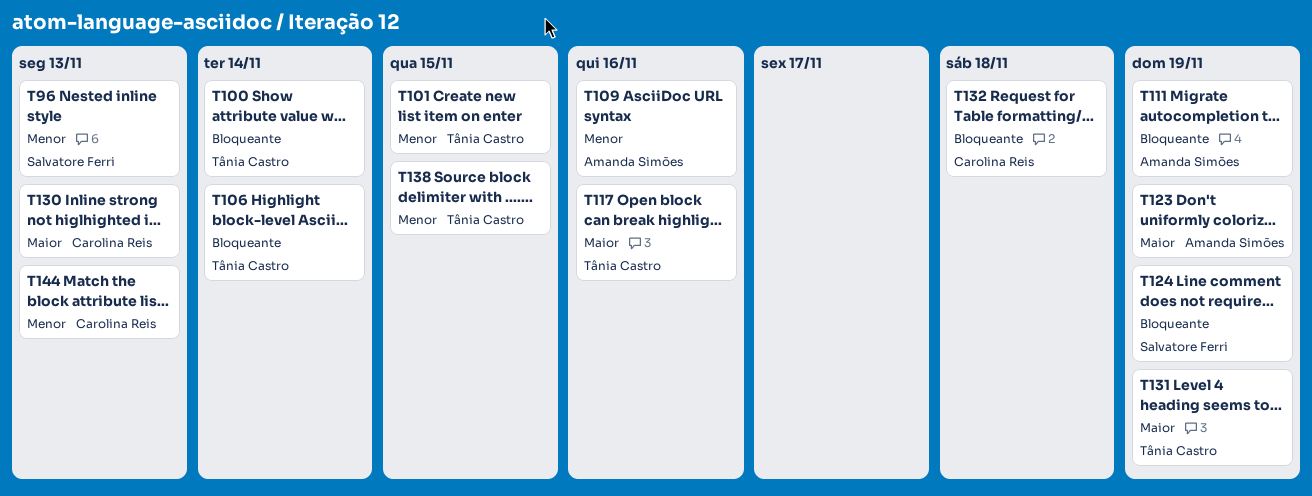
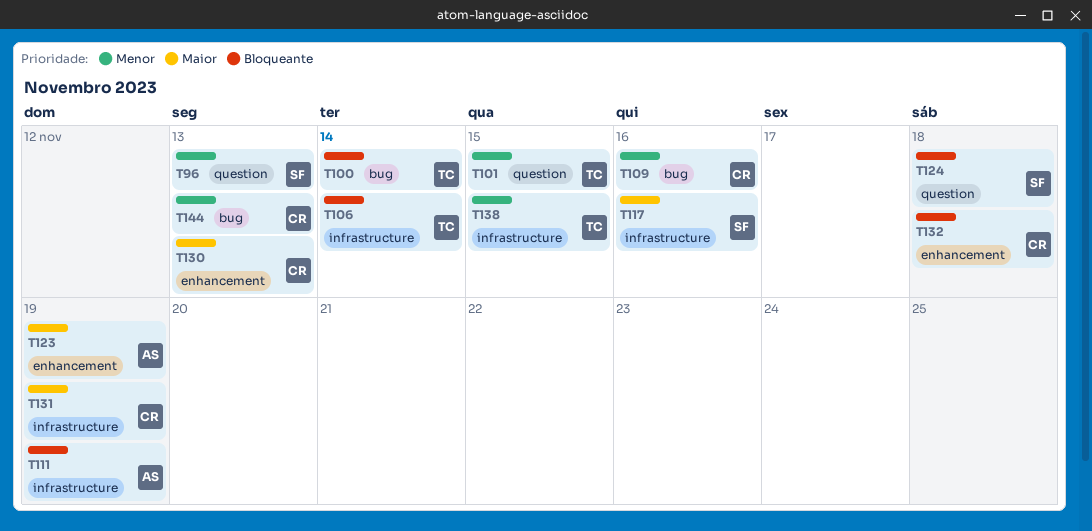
T109, owner: Amanda Simões -> Carolina Reis
T117, owner: Tânia Castro -> Salvatore Ferri
T124, due: Nov 19 -> Nov 18
T131, owner: Tânia Castro -> Carolina Reis

